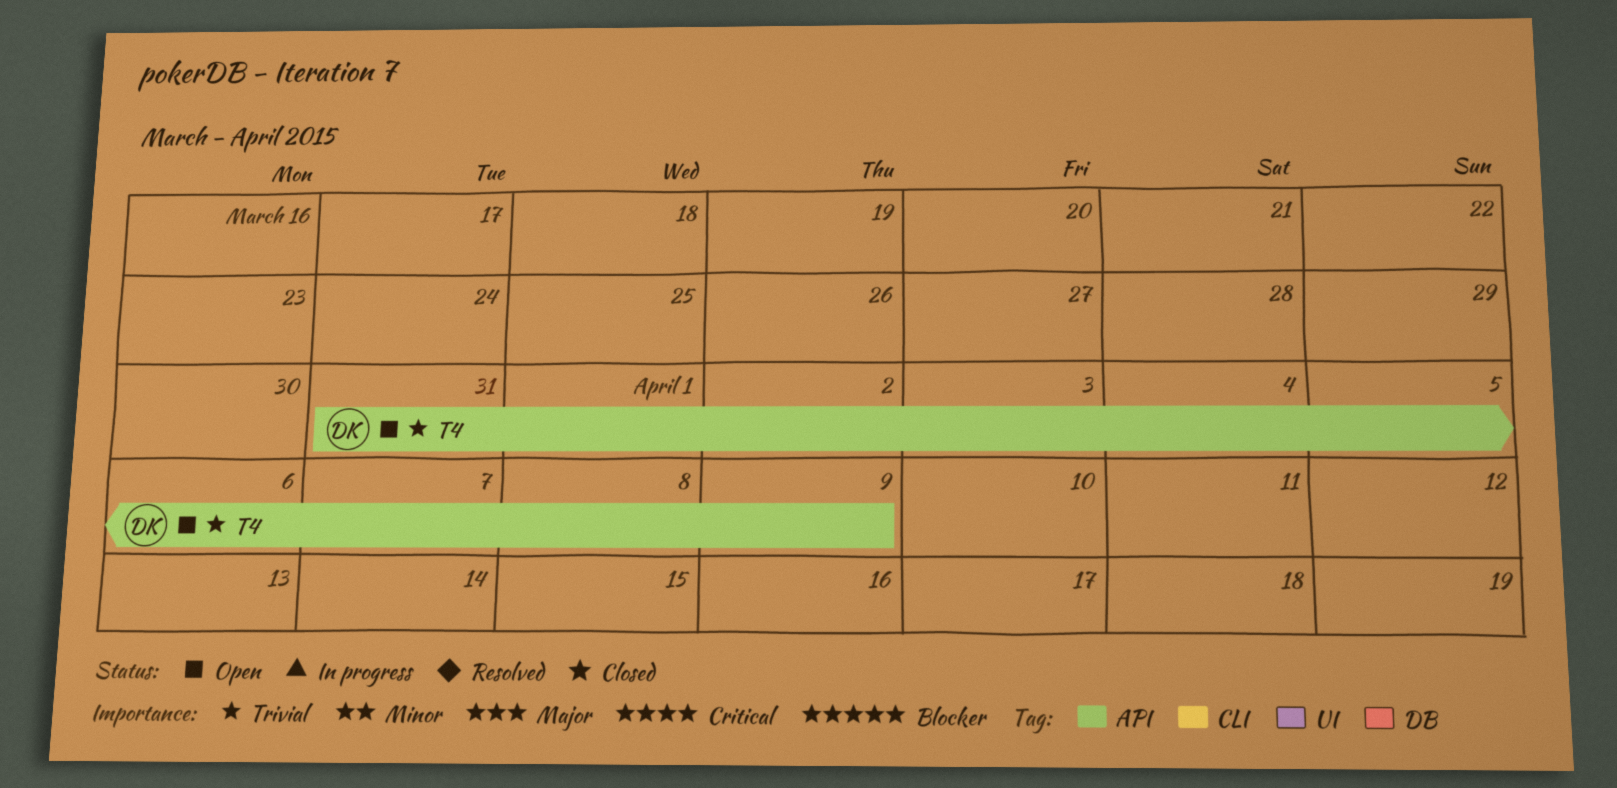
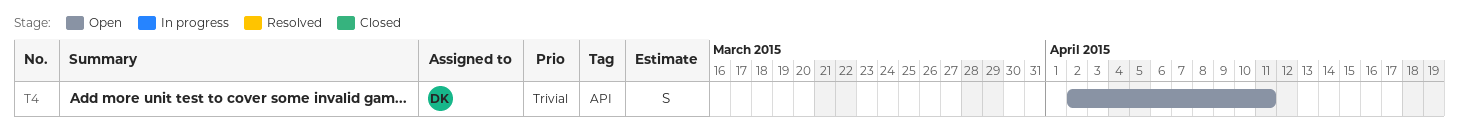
T4, start: Mar 31 -> Apr 2
T4, due: Apr 9 -> Apr 11

